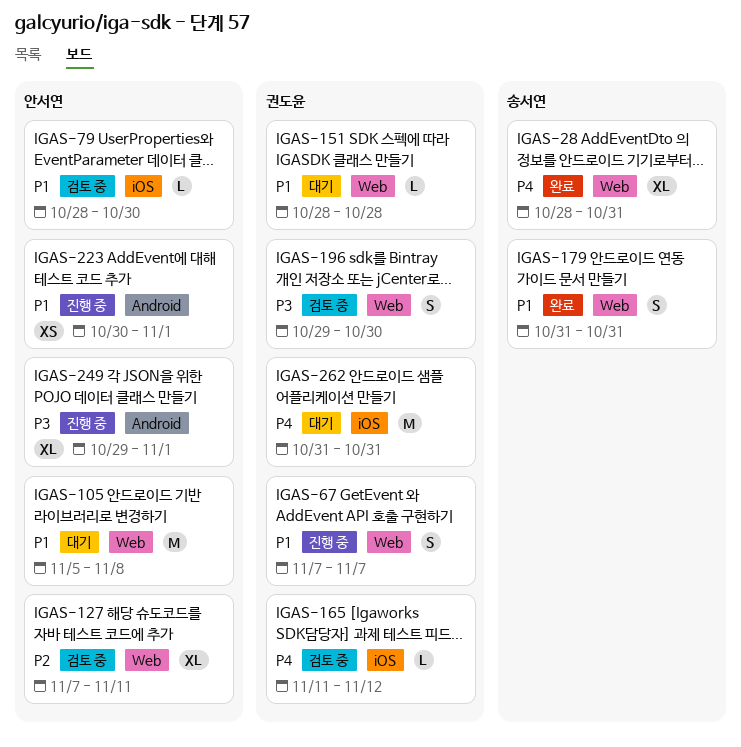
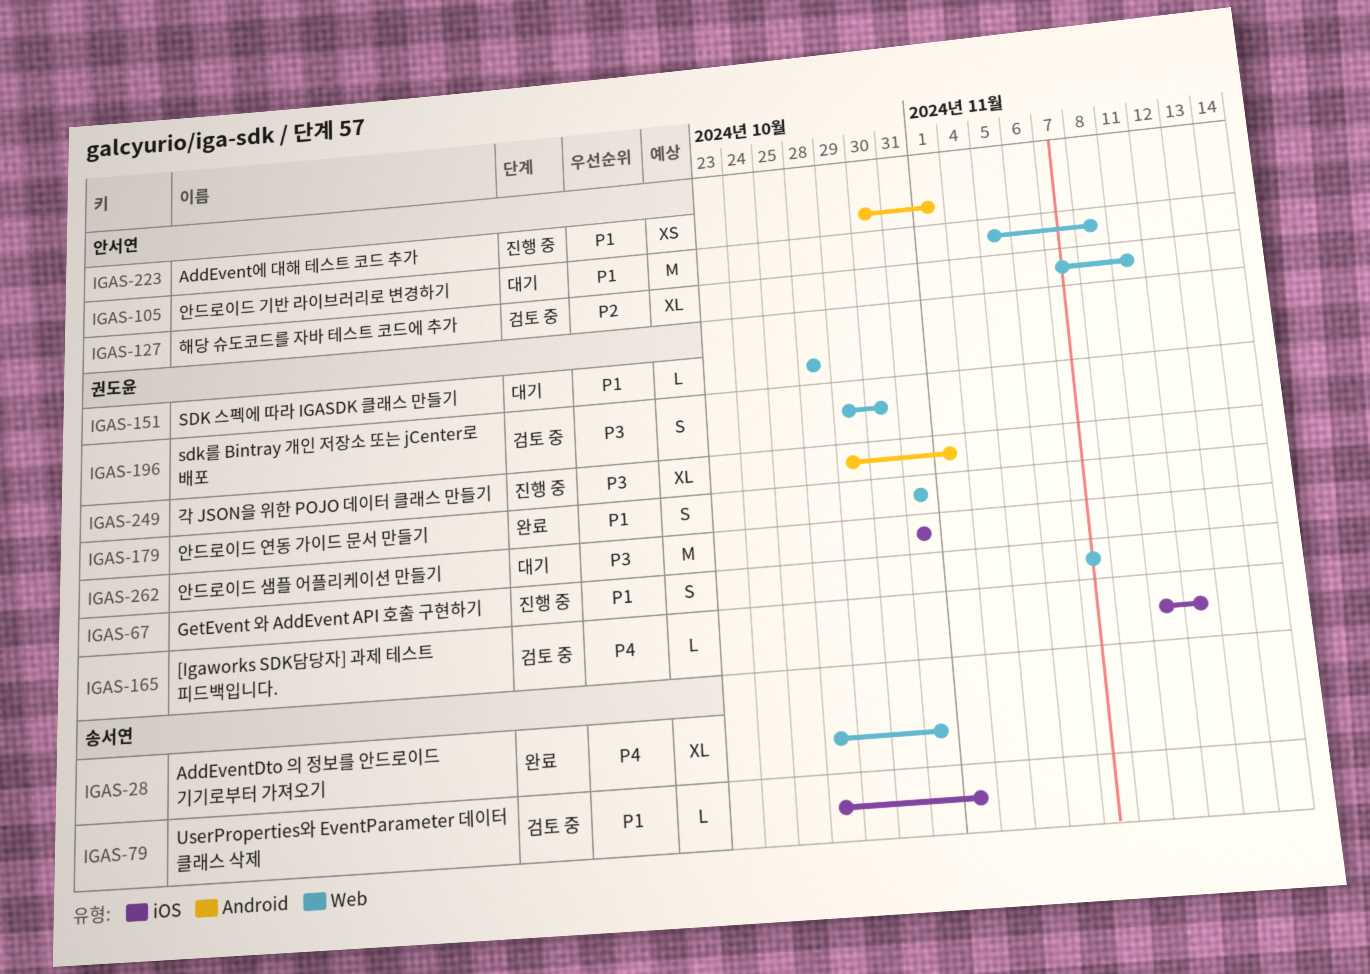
IGAS-79, owner: 안서연 -> 송서연
IGAS-79, due: Oct 30 -> Nov 1
IGAS-179, owner: 송서연 -> 권도윤
IGAS-249, owner: 안서연 -> 권도윤
IGAS-262, priority: P4 -> P3

